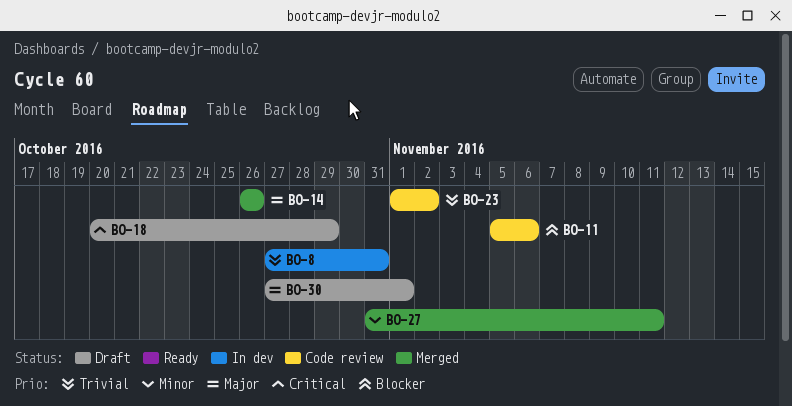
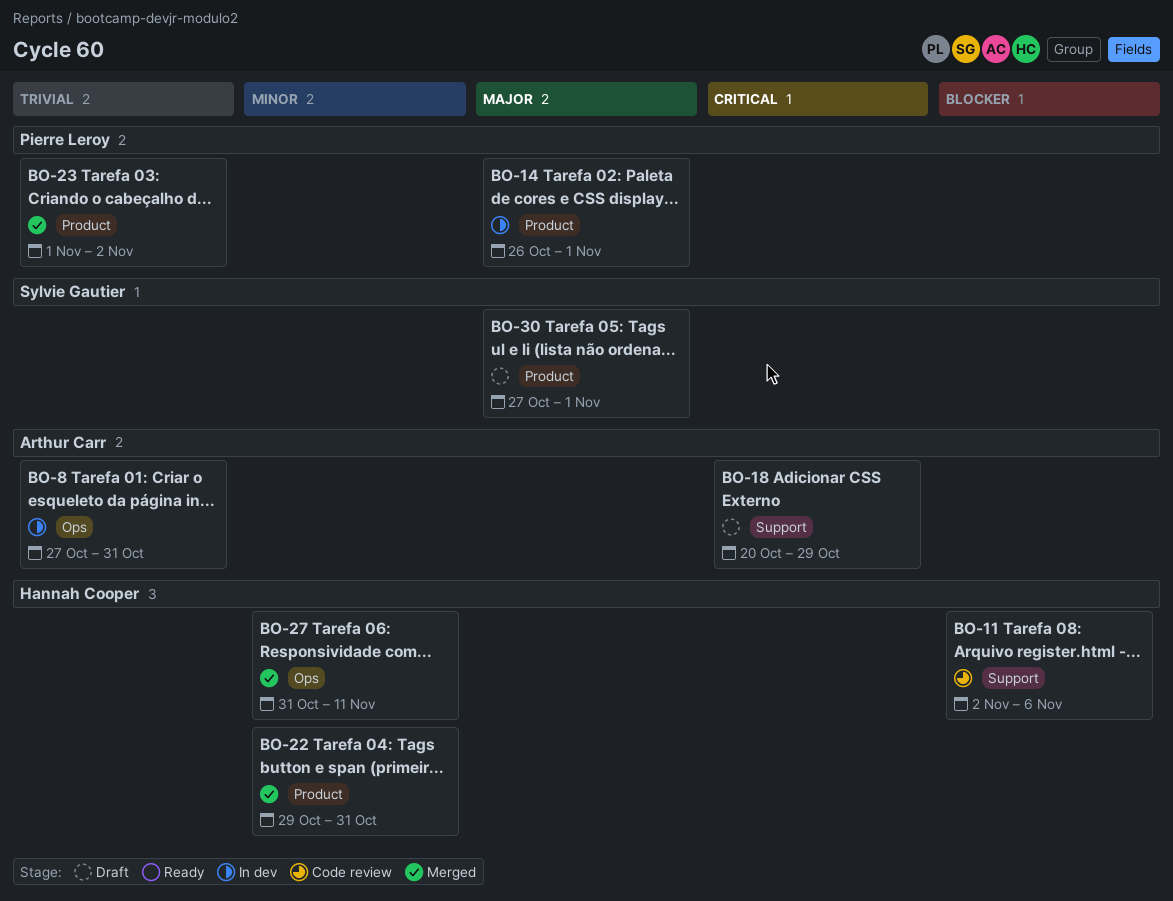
BO-11, start: Nov 5 -> Nov 2
BO-14, status: Merged -> In dev
BO-14, due: Oct 26 -> Nov 1
BO-22: none -> present
BO-23, status: Code review -> Merged

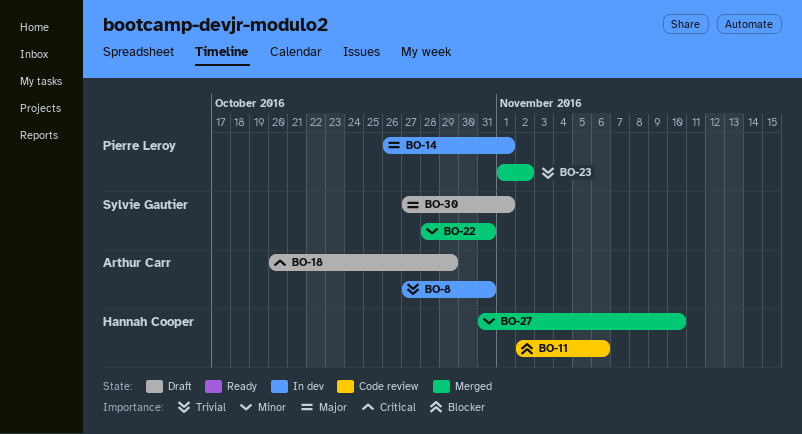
BO-22, owner: Hannah Cooper -> Sylvie Gautier
BO-22, start: Oct 29 -> Oct 28
BO-27, due: Nov 11 -> Nov 10

